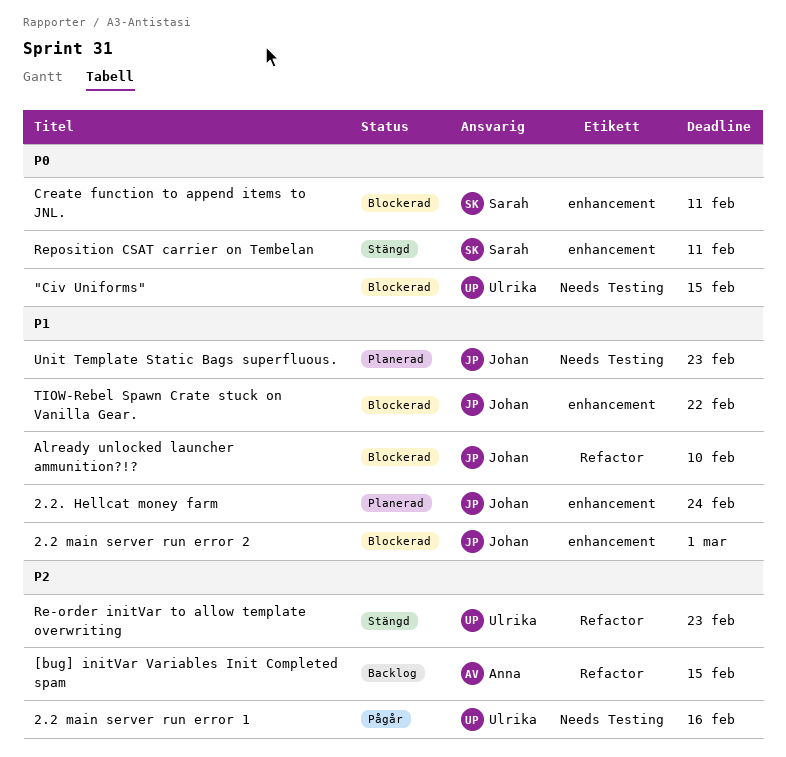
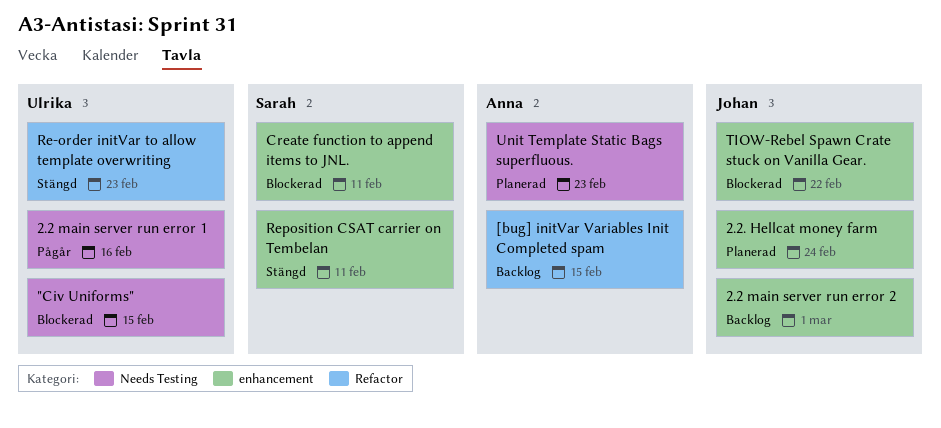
2.2 main server run error 2, status: Blockerad -> Backlog
Already unlocked launcher ammunition?!?: present -> none
Unit Template Static Bags superfluous., owner: Johan -> Anna

